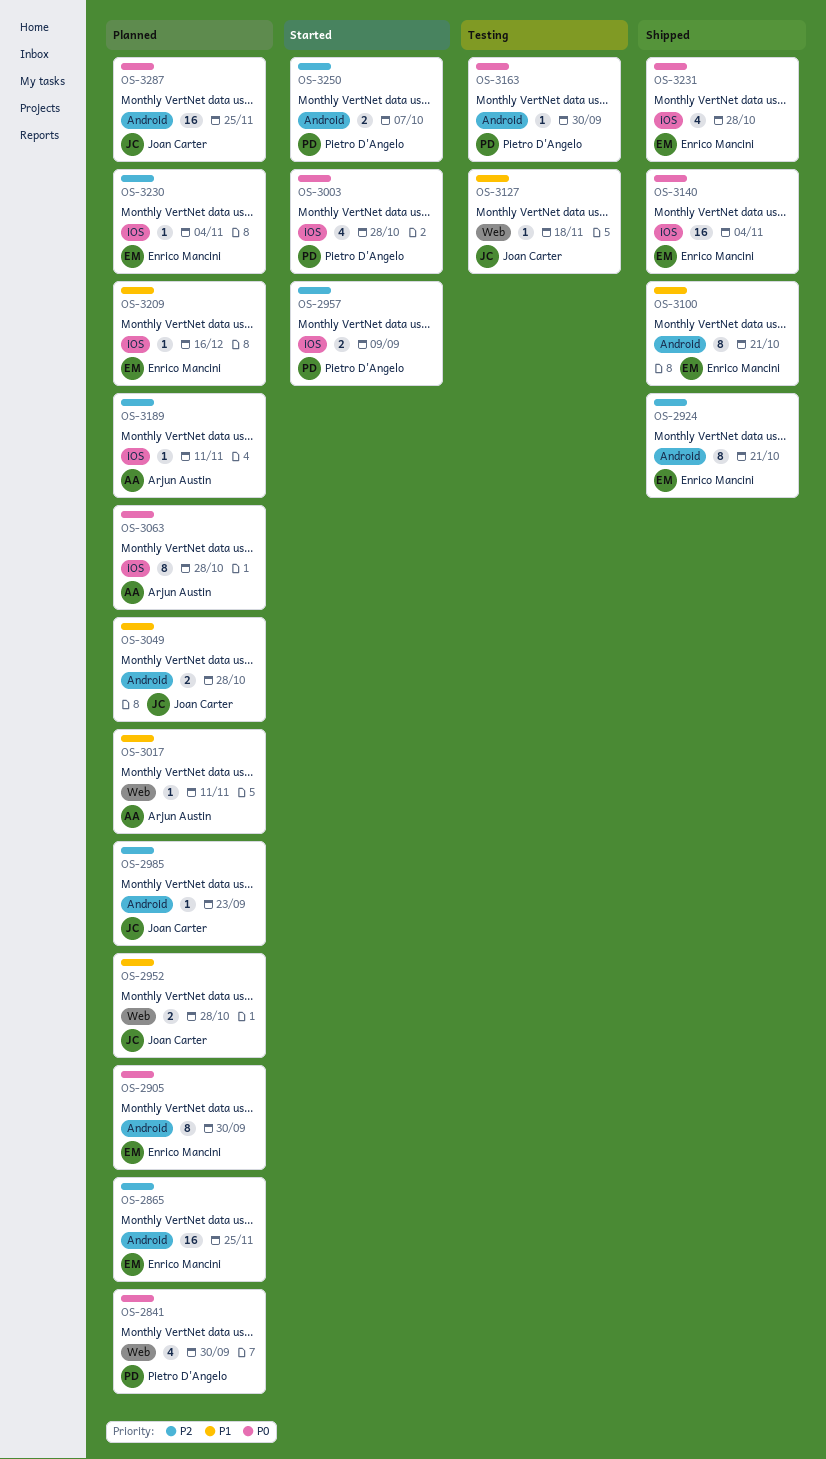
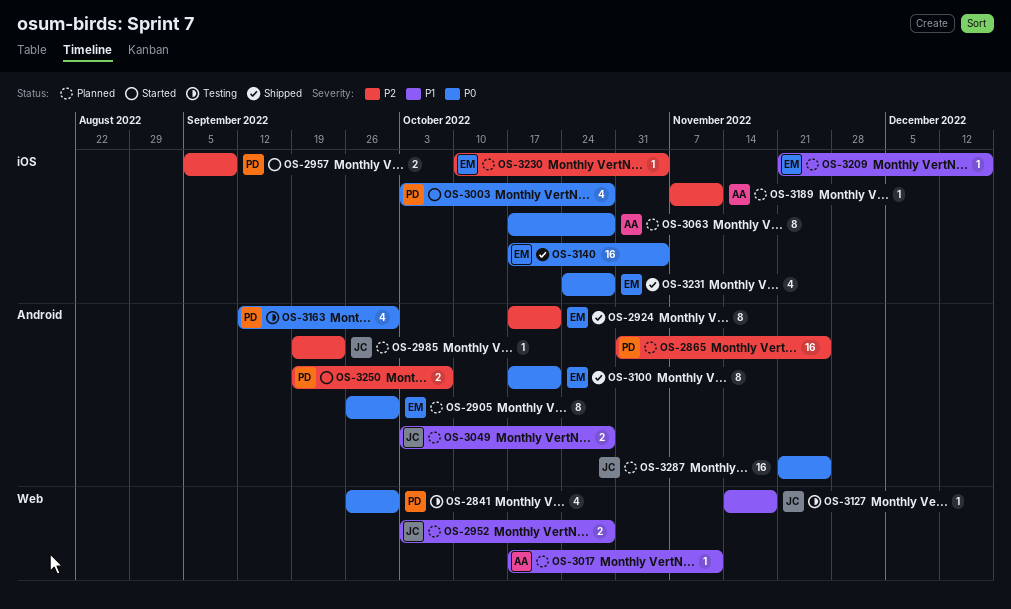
OS-2841, status: Planned -> Testing
OS-2865, owner: Enrico Mancini -> Pietro D'Angelo
OS-3100, priority: P1 -> P0
OS-3163, estimate: 1 -> 4

